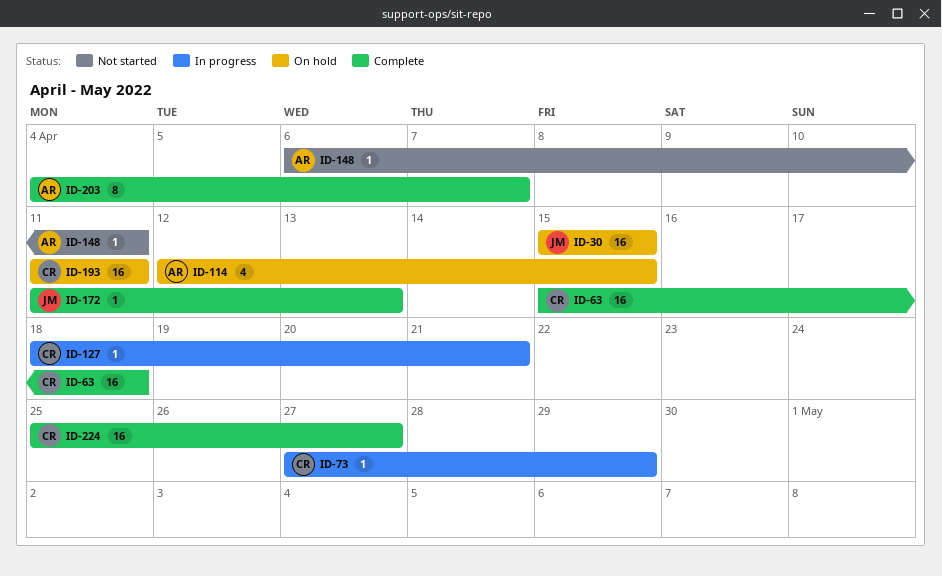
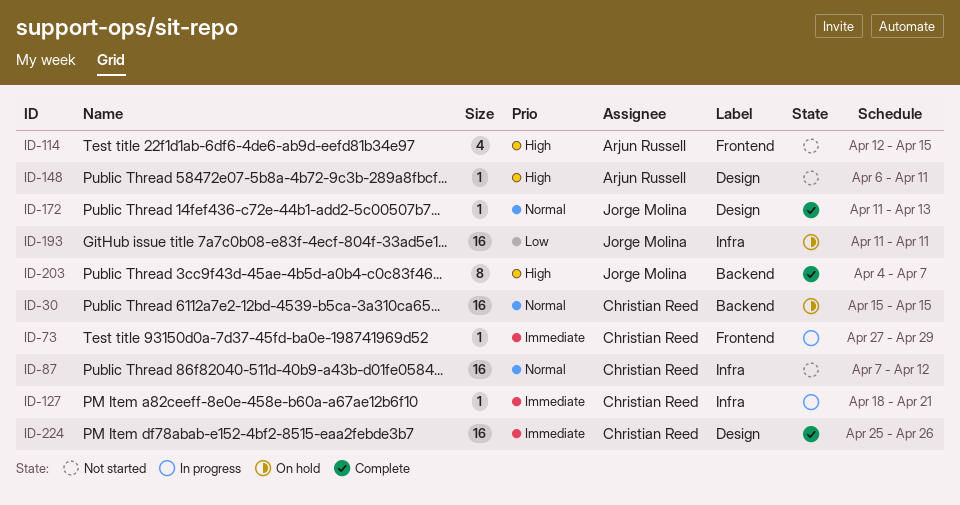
ID-30, owner: Jorge Molina -> Christian Reed
ID-63: present -> none
ID-87: none -> present
ID-114, status: On hold -> Not started
ID-193, owner: Christian Reed -> Jorge Molina
ID-203, owner: Arjun Russell -> Jorge Molina
ID-224, due: Apr 27 -> Apr 26

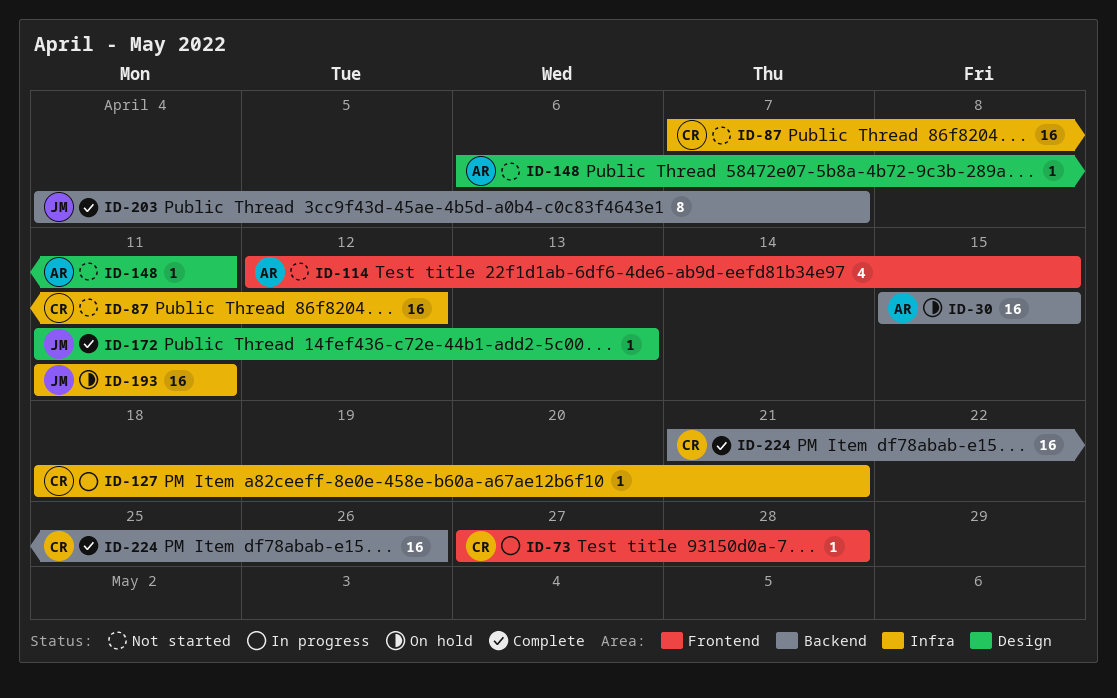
ID-30, owner: Christian Reed -> Arjun Russell
ID-73, due: Apr 29 -> Apr 28
ID-224, label: Design -> Backend
ID-224, start: Apr 25 -> Apr 21

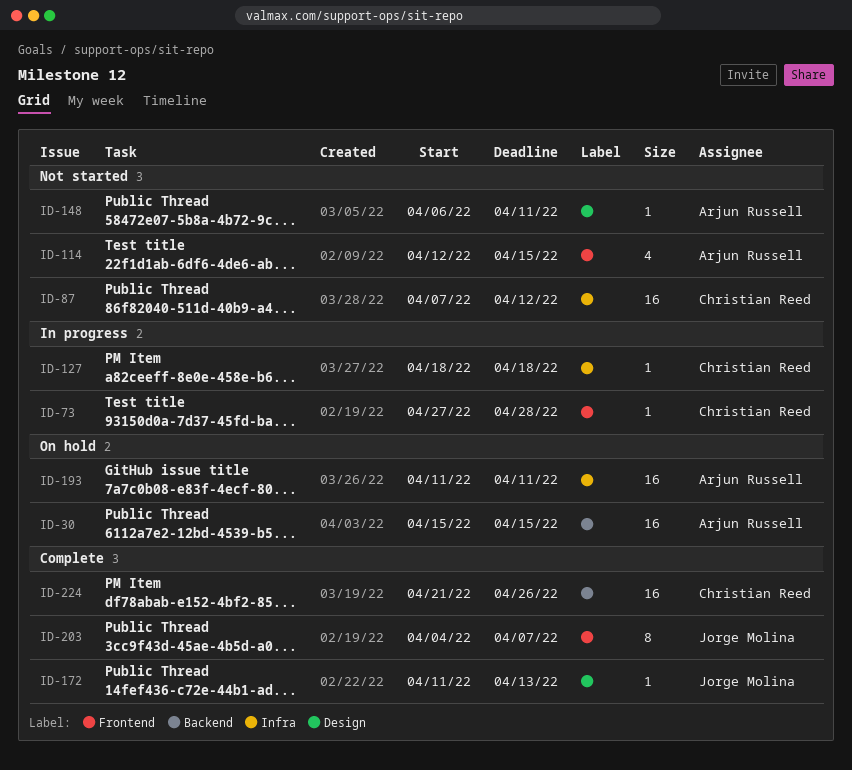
ID-127, due: Apr 21 -> Apr 18
ID-193, owner: Jorge Molina -> Arjun Russell
ID-203, label: Backend -> Frontend

